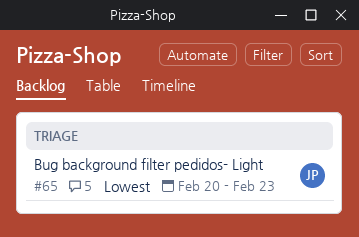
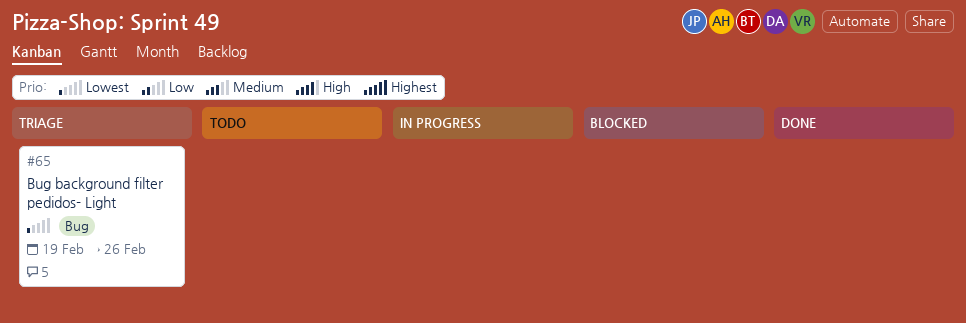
#65, start: Feb 20 -> Feb 19
#65, due: Feb 23 -> Feb 26

